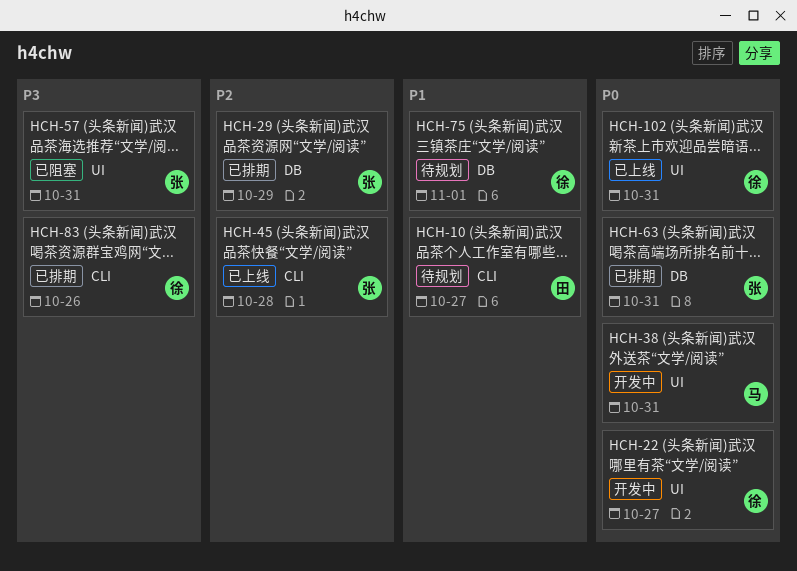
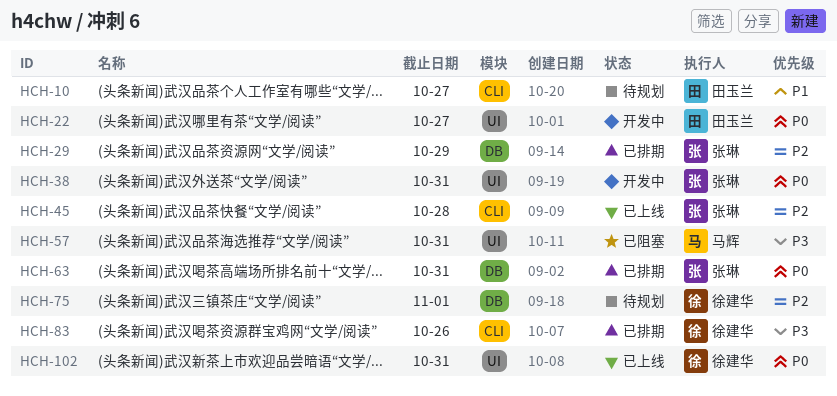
HCH-22, owner: 徐建华 -> 田玉兰
HCH-38, owner: 马辉 -> 张琳
HCH-57, owner: 张琳 -> 马辉
HCH-75, priority: P1 -> P2

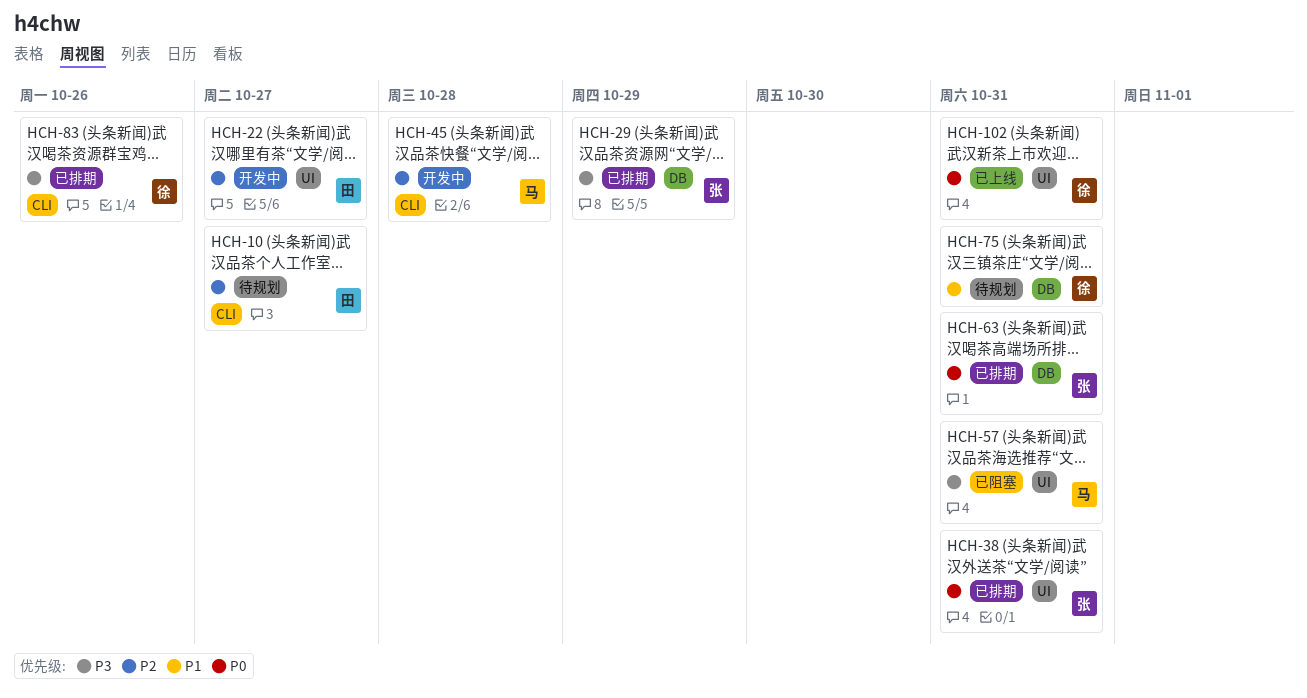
HCH-10, priority: P1 -> P2
HCH-22, priority: P0 -> P2
HCH-29, priority: P2 -> P3
HCH-38, status: 开发中 -> 已排期
HCH-45, status: 已上线 -> 开发中
HCH-45, owner: 张琳 -> 马辉
HCH-75, priority: P2 -> P1
HCH-75, due: Nov 1 -> Oct 31

